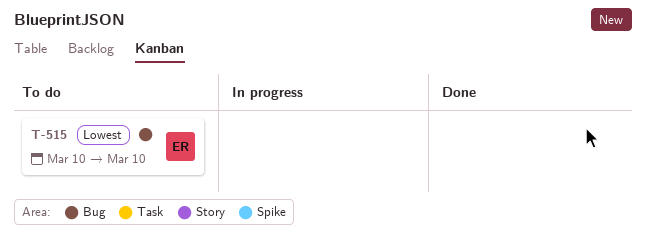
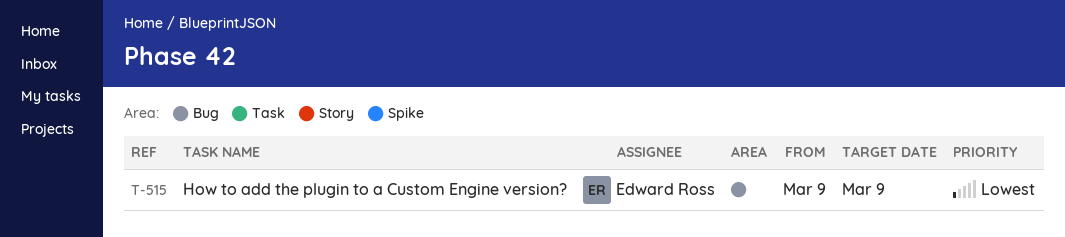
T-515, start: Mar 10 -> Mar 9
T-515, due: Mar 10 -> Mar 9

